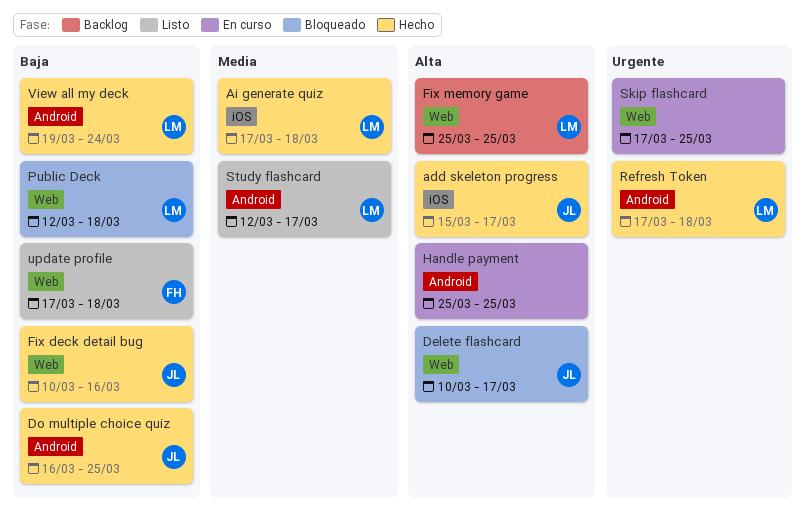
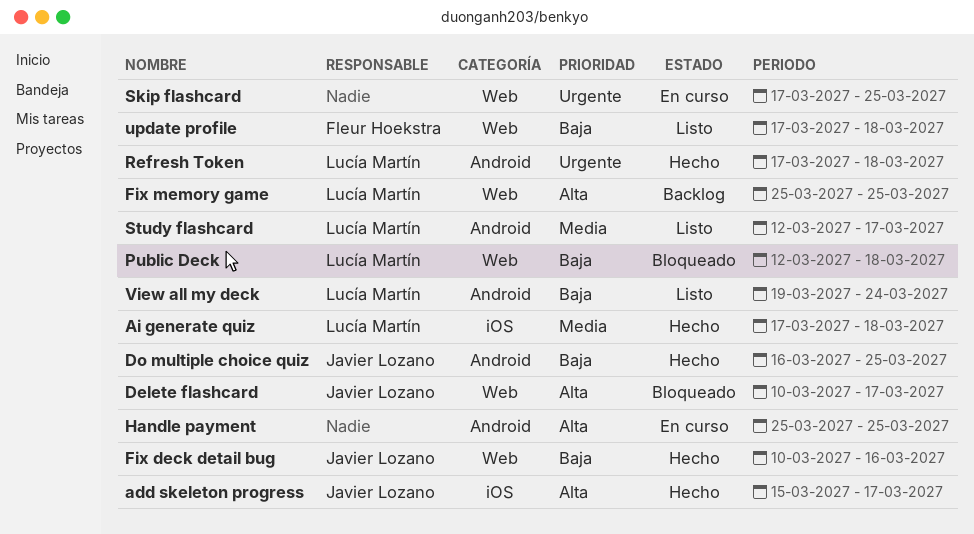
View all my deck, status: Hecho -> Listo

